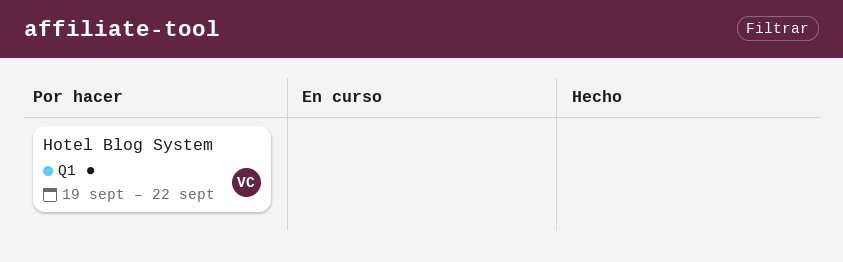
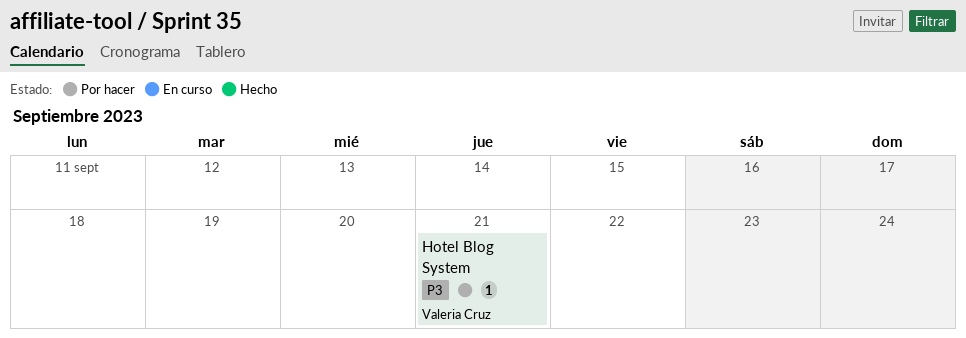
Hotel Blog System, due: Sep 22 -> Sep 21

